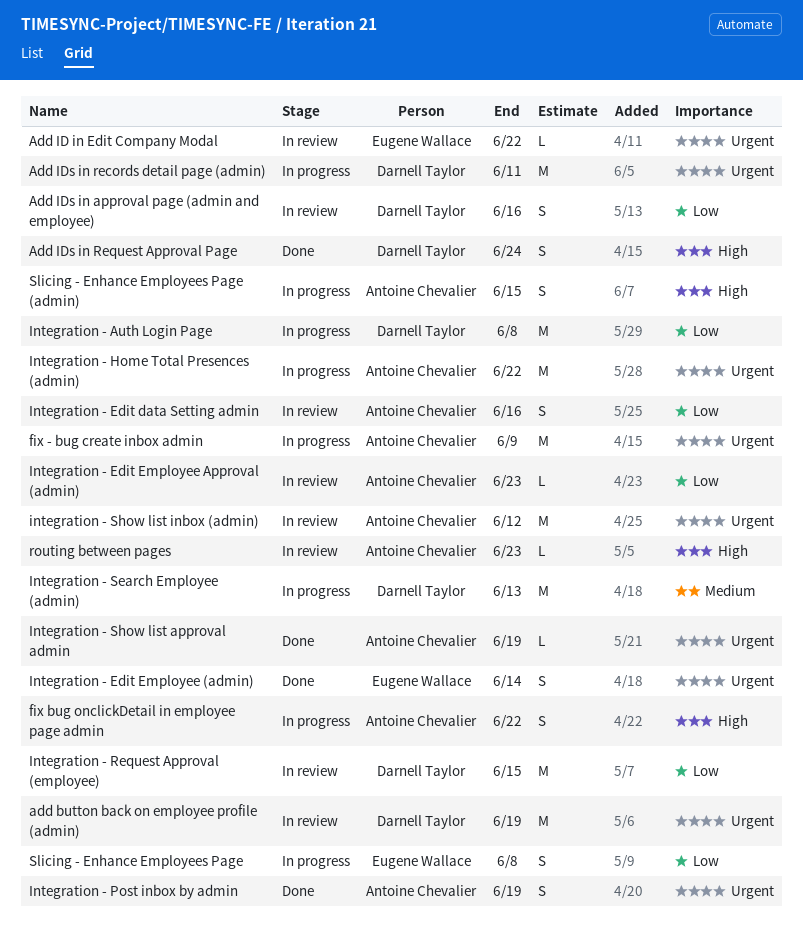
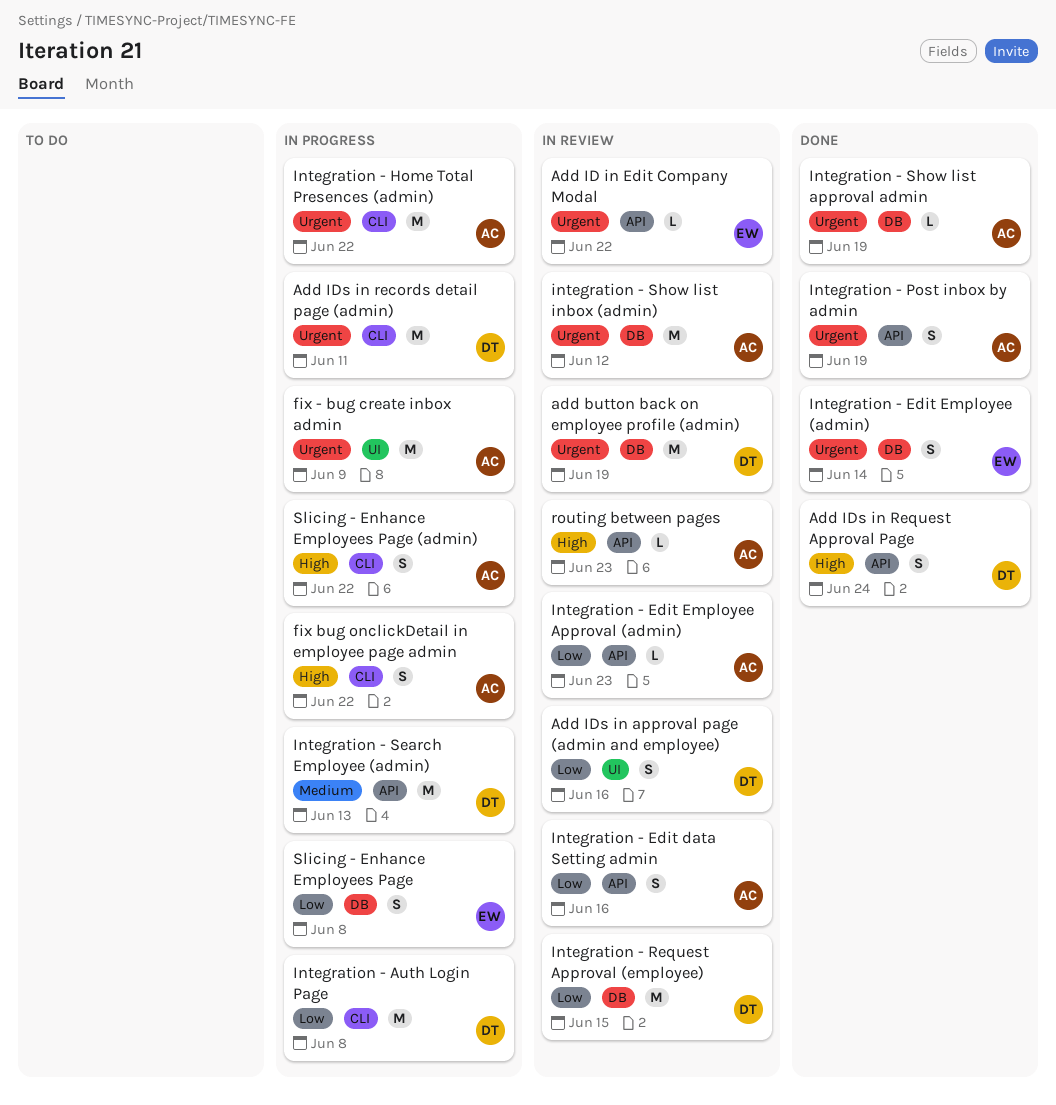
Slicing - Enhance Employees Page (admin), due: Jun 15 -> Jun 22

